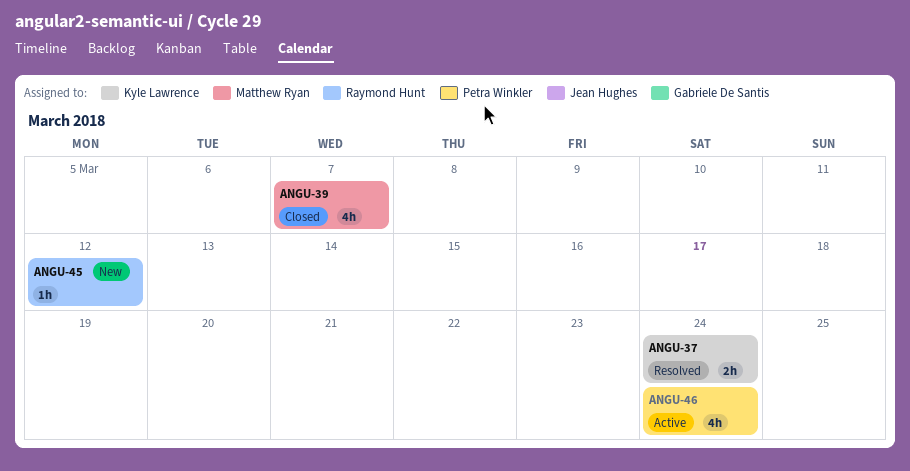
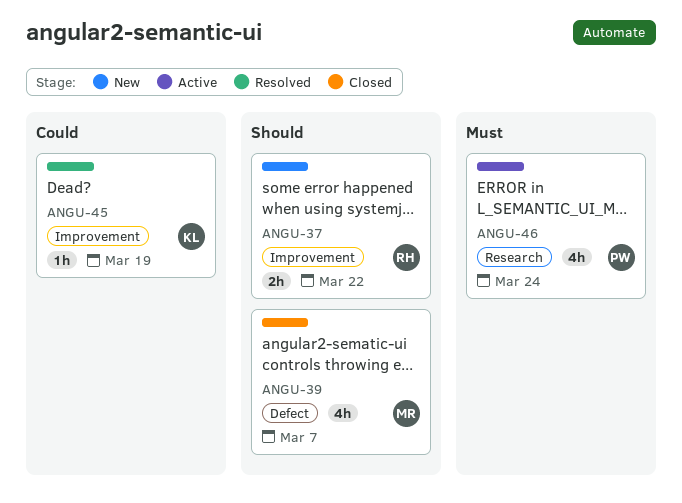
ANGU-37, status: Resolved -> New
ANGU-37, owner: Kyle Lawrence -> Raymond Hunt
ANGU-37, due: Mar 24 -> Mar 22
ANGU-45, status: New -> Resolved
ANGU-45, owner: Raymond Hunt -> Kyle Lawrence
ANGU-45, due: Mar 12 -> Mar 19

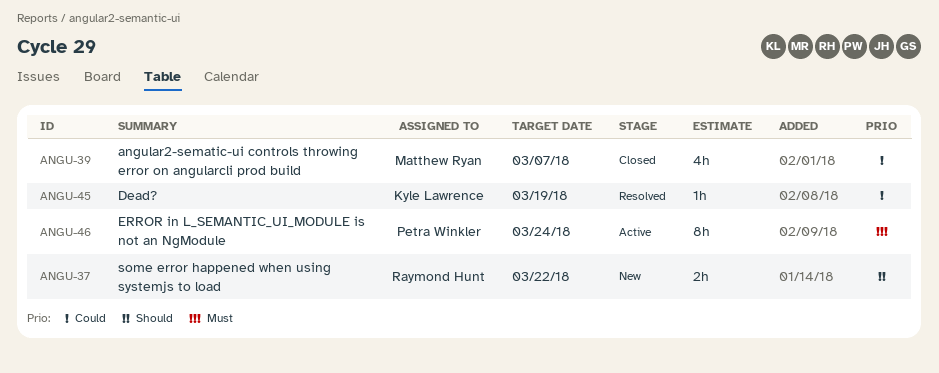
ANGU-39, priority: Should -> Could
ANGU-46, estimate: 4h -> 8h

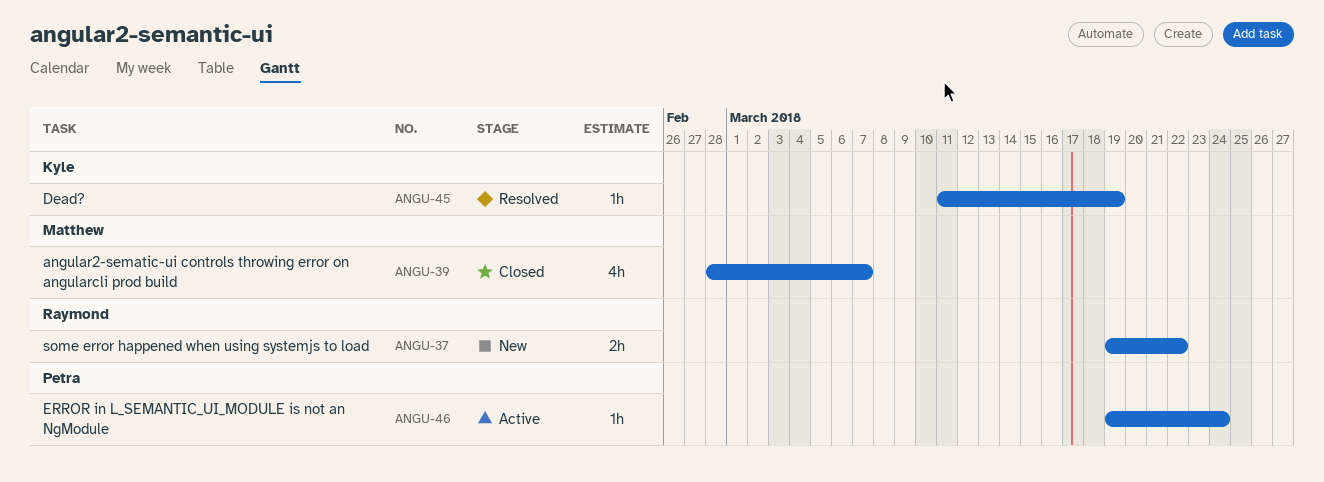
ANGU-46, estimate: 8h -> 1h

